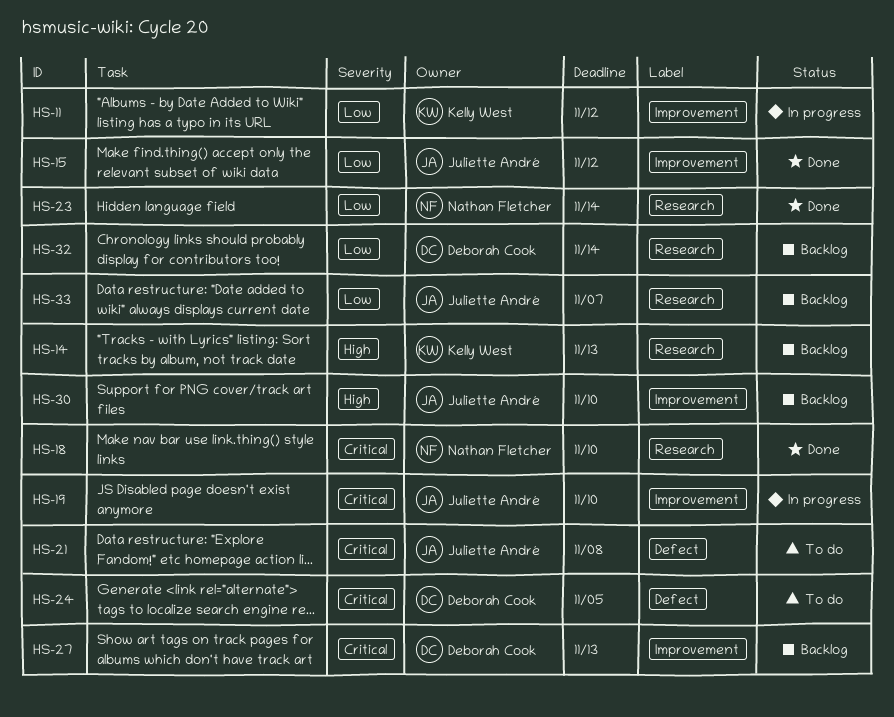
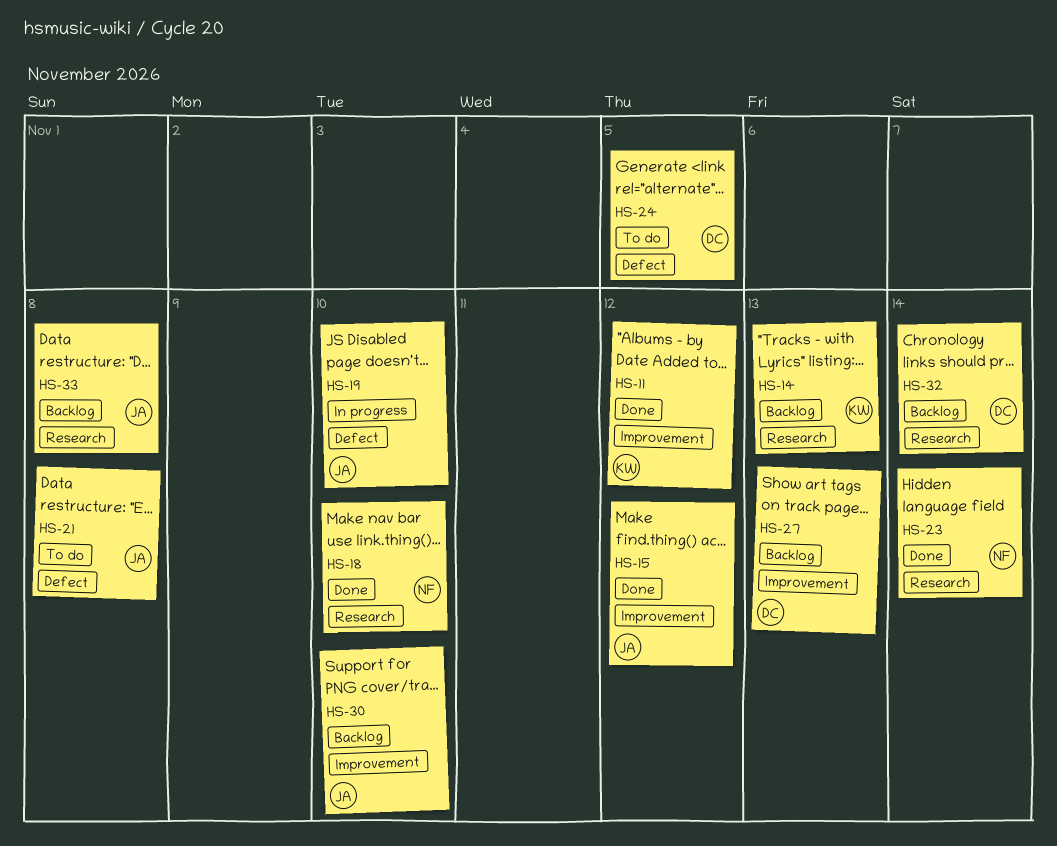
HS-11, status: In progress -> Done
HS-19, label: Improvement -> Defect
HS-33, due: Nov 7 -> Nov 8

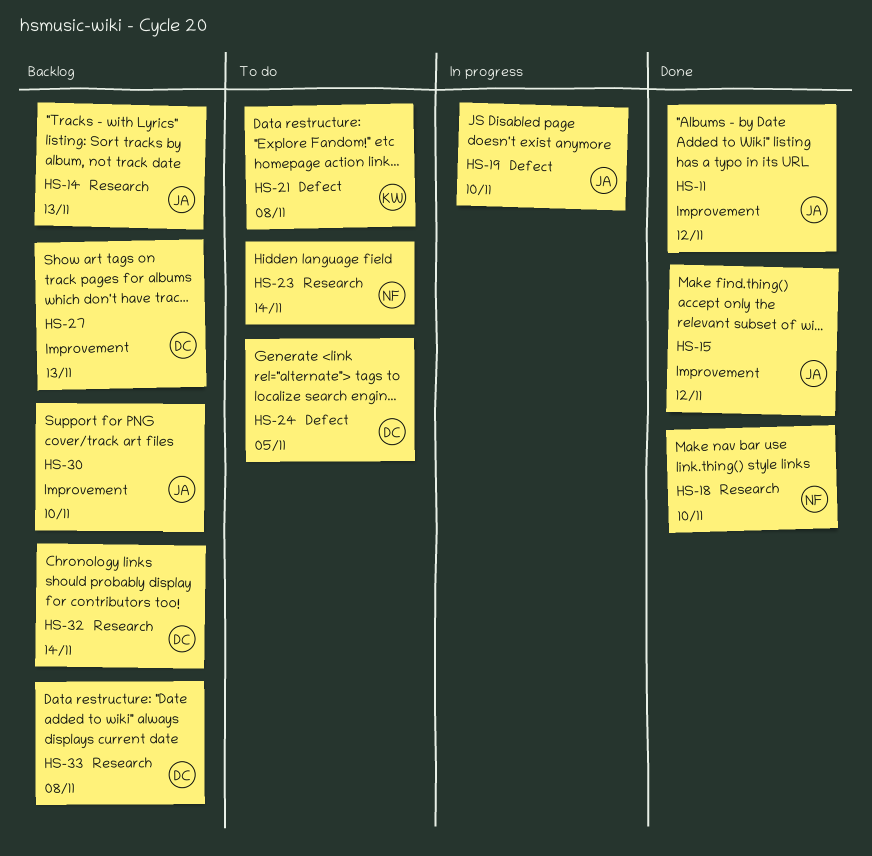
HS-11, owner: KW -> JA
HS-14, owner: KW -> JA
HS-21, owner: JA -> KW
HS-23, status: Done -> To do
HS-33, owner: JA -> DC

